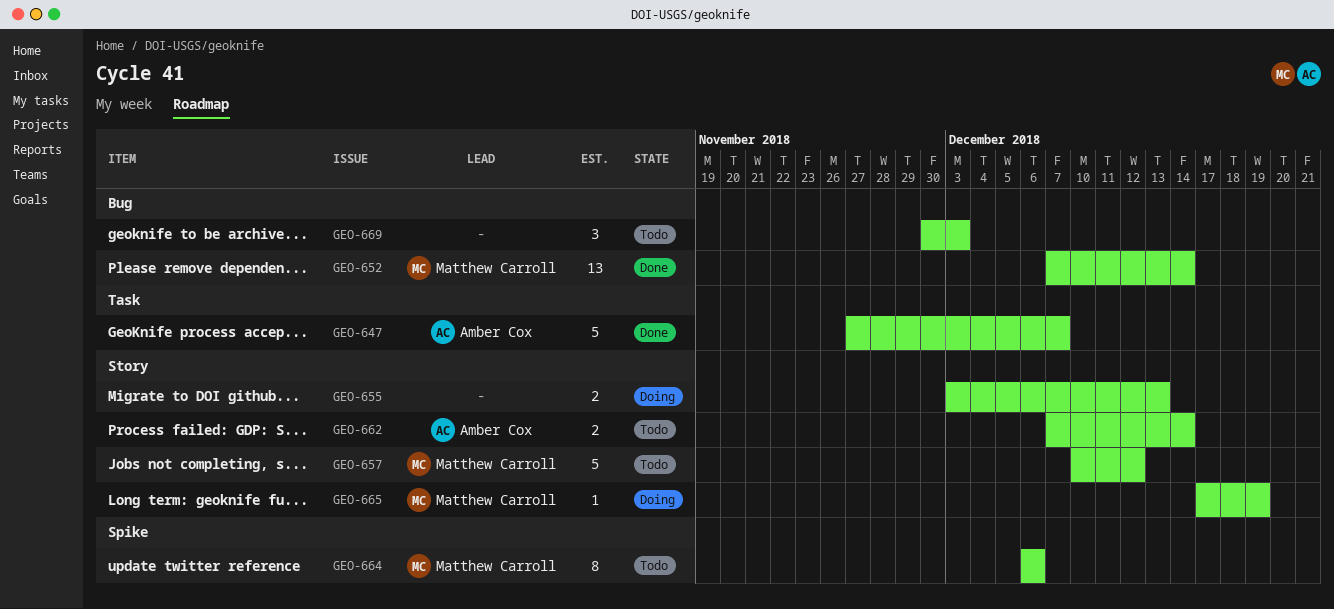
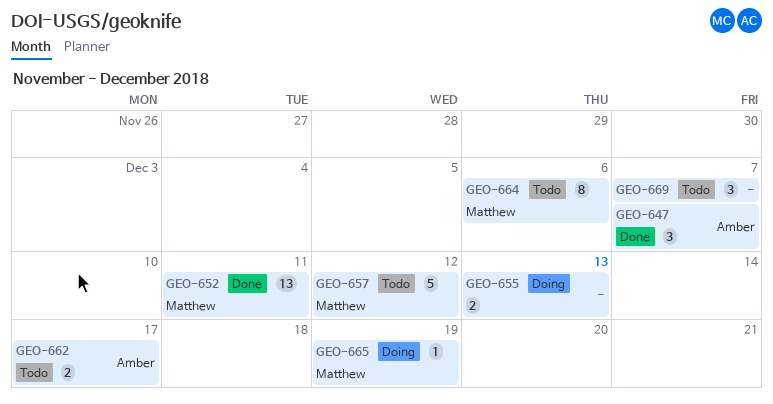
GEO-647, estimate: 5 -> 3
GEO-652, due: Dec 14 -> Dec 11
GEO-662, due: Dec 14 -> Dec 17
GEO-669, due: Dec 3 -> Dec 7

